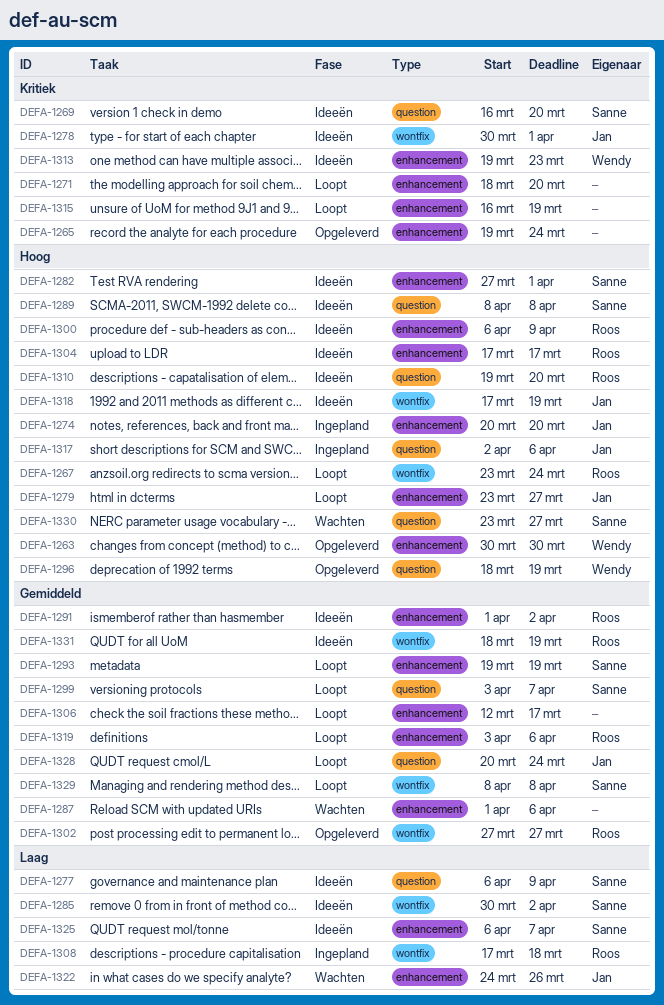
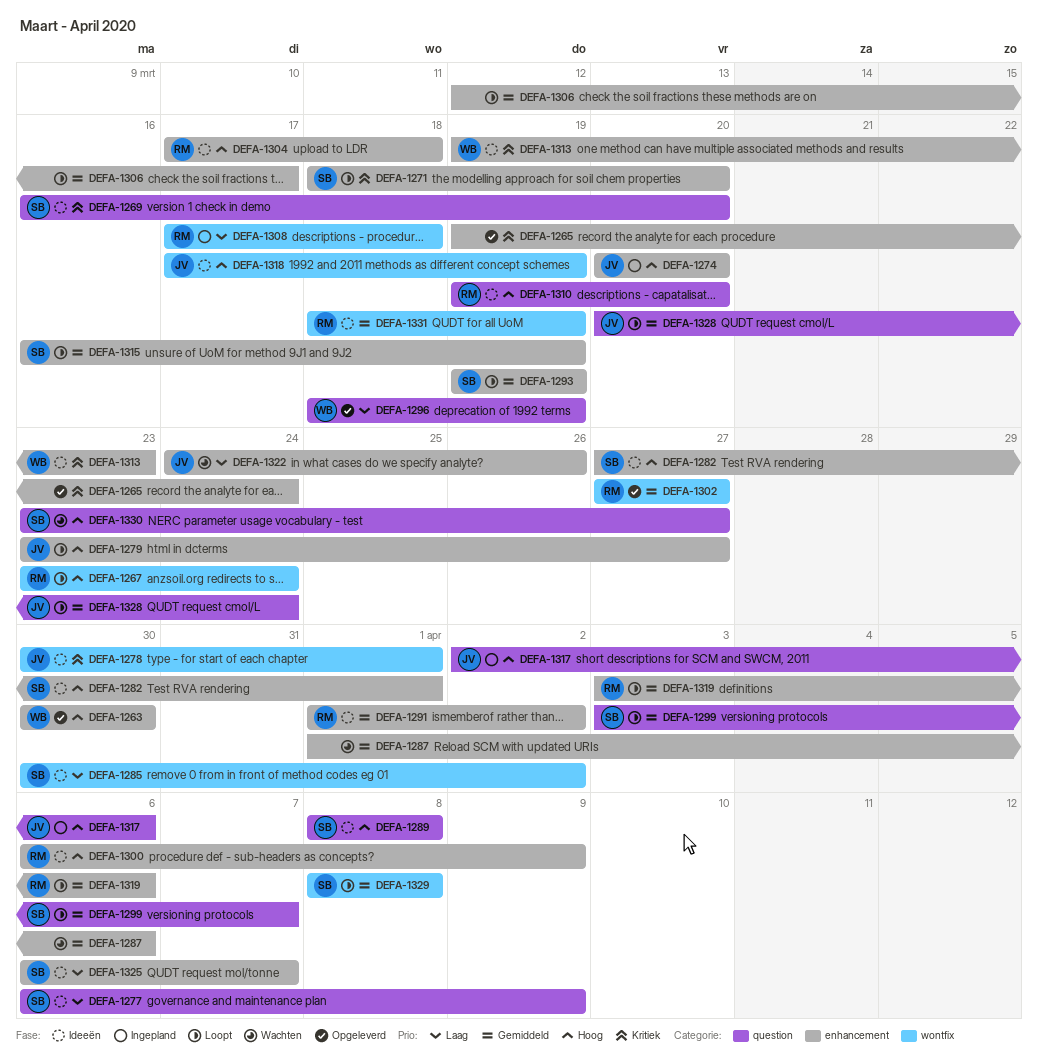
DEFA-1271, owner: none -> Sanne
DEFA-1296, priority: Hoog -> Laag
DEFA-1304, due: Mar 17 -> Mar 18
DEFA-1315, owner: none -> Sanne
DEFA-1315, priority: Kritiek -> Gemiddeld

